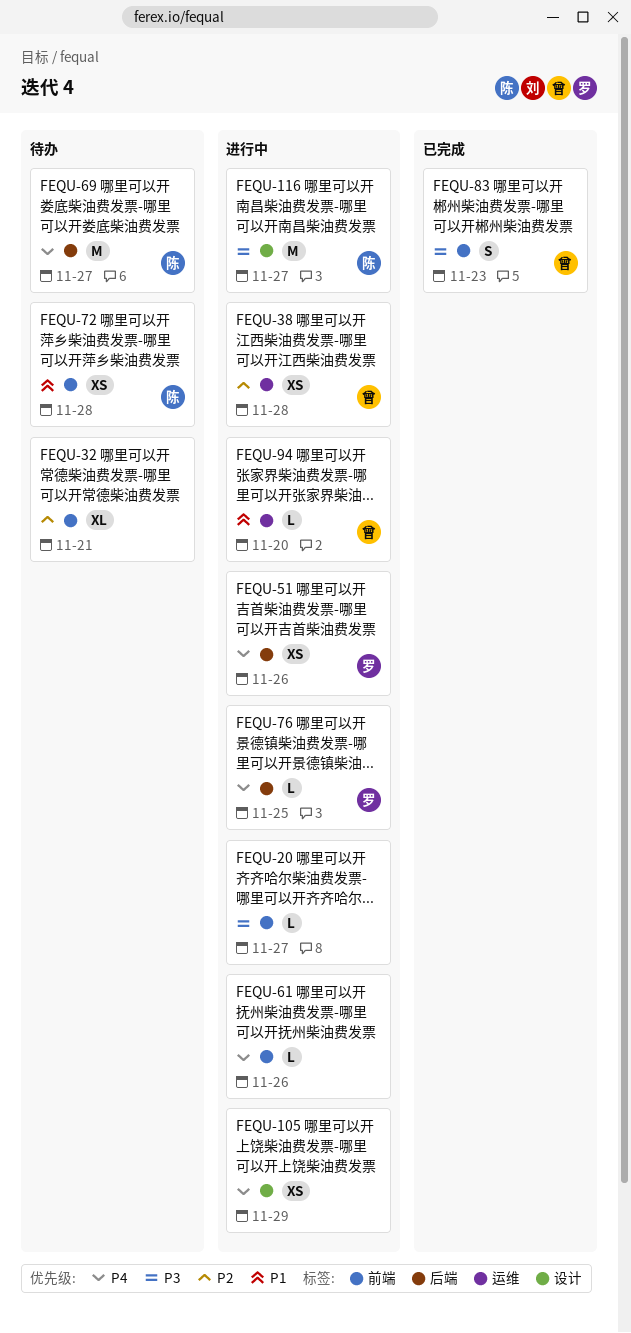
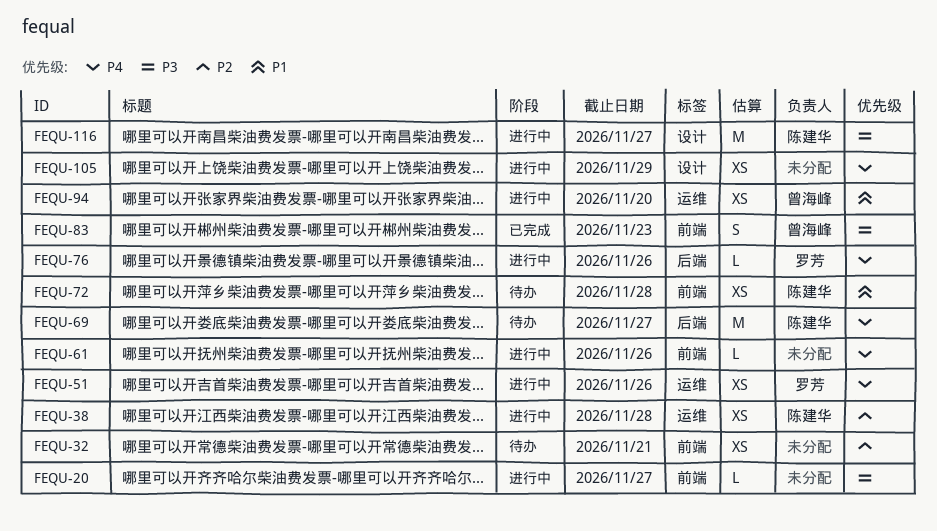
FEQU-32, estimate: XL -> XS
FEQU-38, owner: 曾海峰 -> 陈建华
FEQU-51, label: 后端 -> 运维
FEQU-76, due: Nov 25 -> Nov 26
FEQU-94, estimate: L -> XS

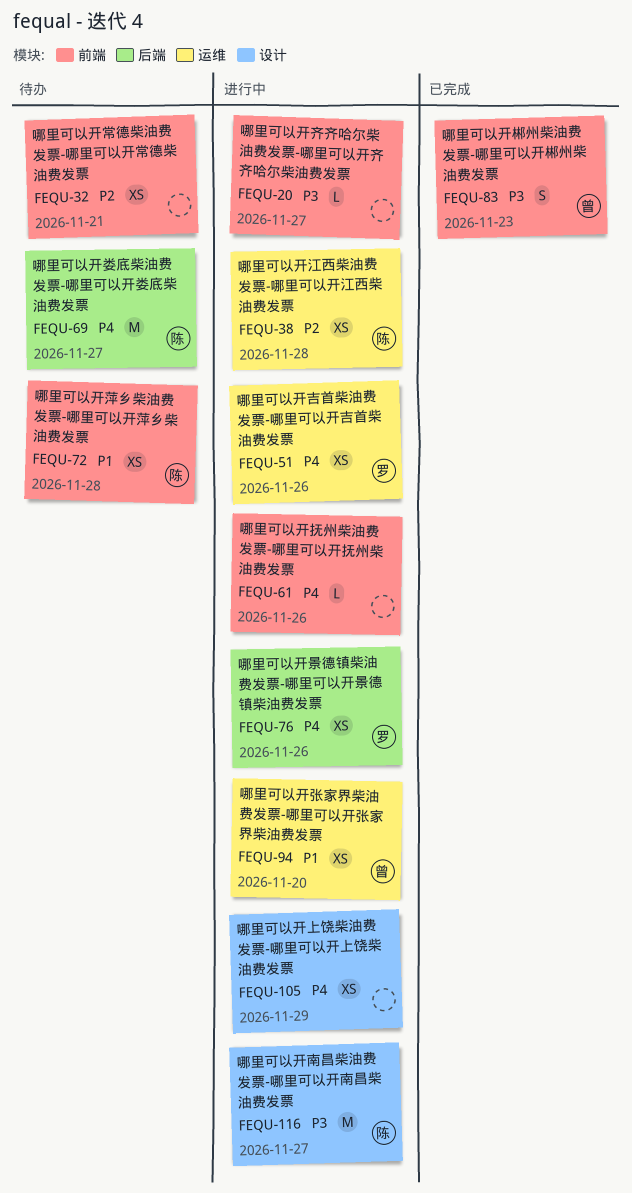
FEQU-76, estimate: L -> XS

